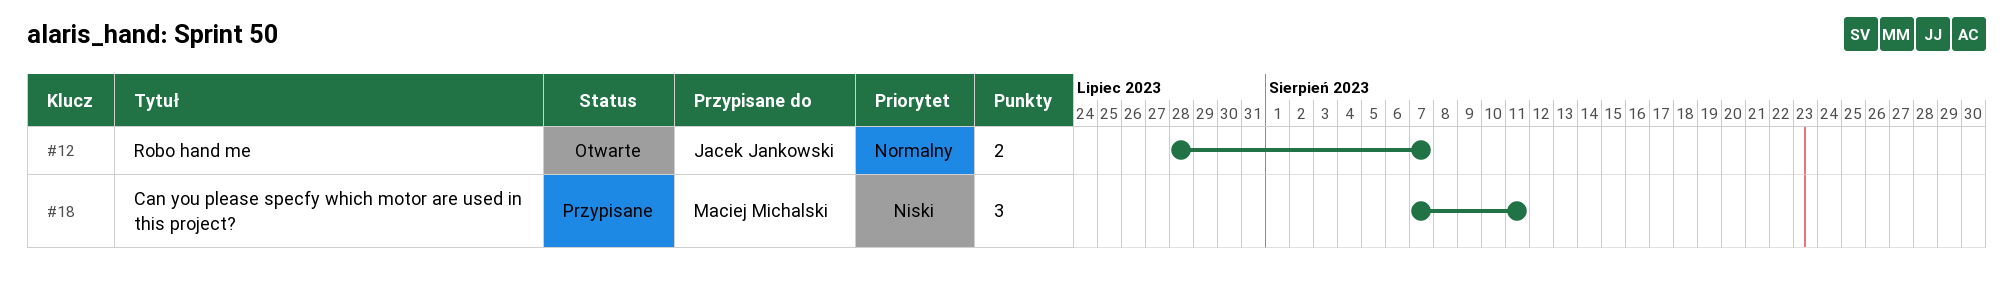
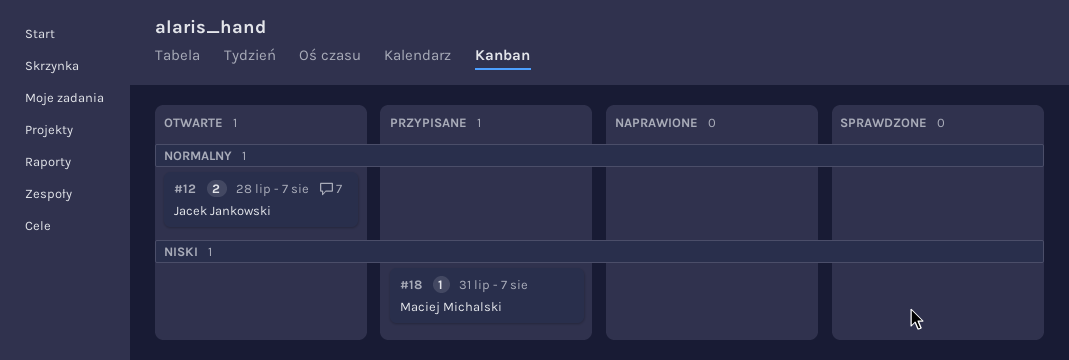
#18, estimate: 3 -> 1
#18, start: Aug 7 -> Jul 31
#18, due: Aug 11 -> Aug 7

